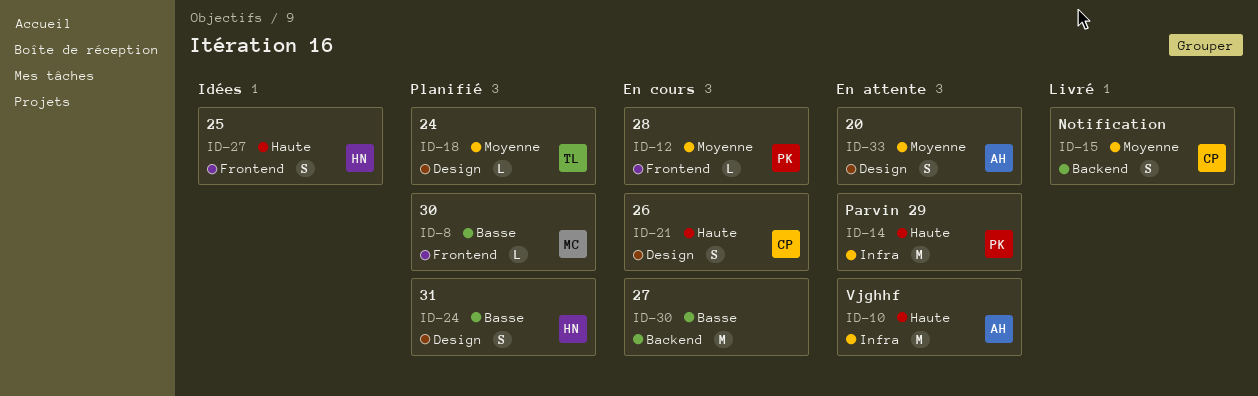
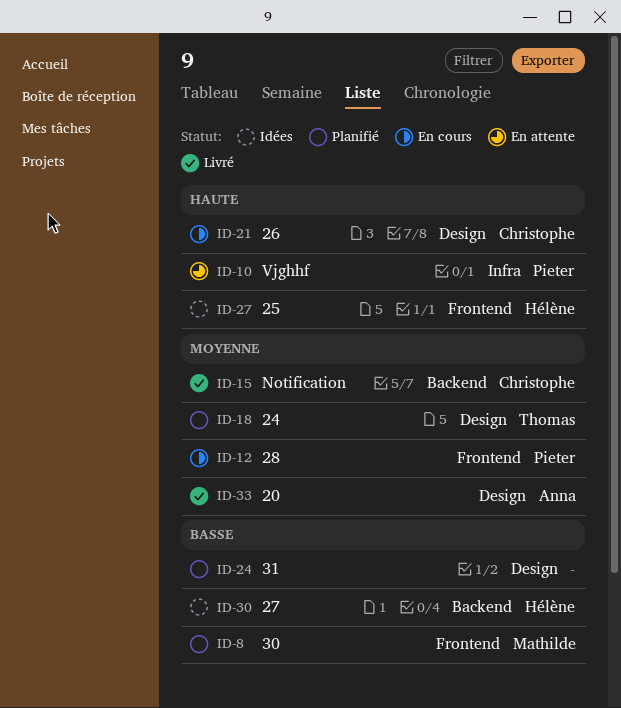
ID-10, owner: Anna -> Pieter
ID-14: present -> none
ID-24, owner: Hélène -> none
ID-30, status: En cours -> Idées
ID-30, owner: none -> Hélène
ID-33, status: En attente -> Livré

